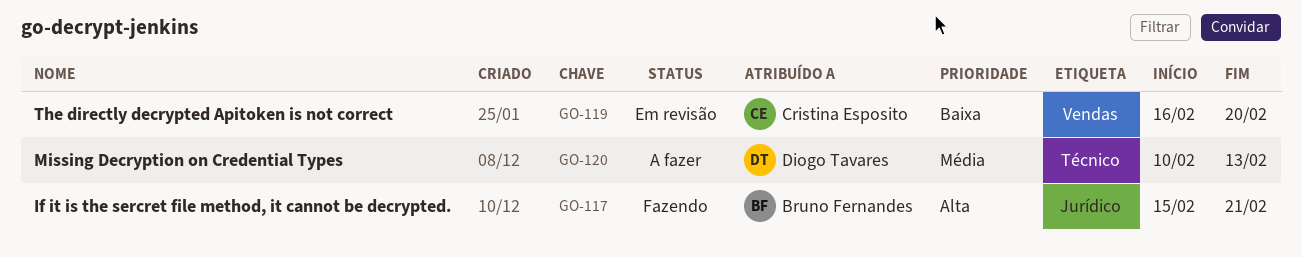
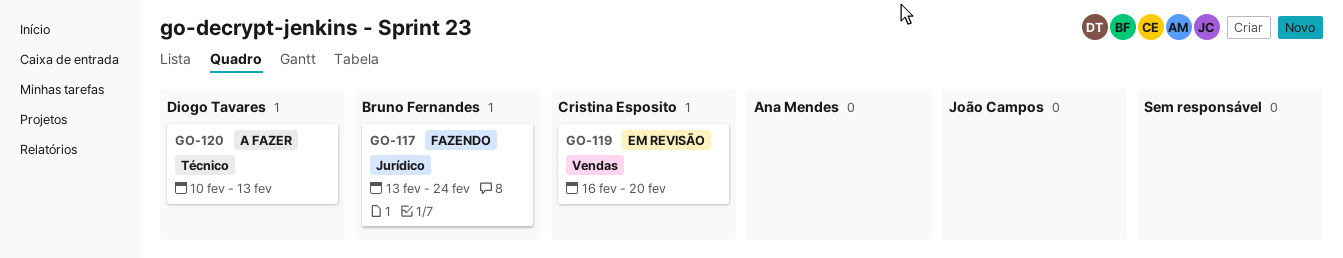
GO-117, start: Feb 15 -> Feb 13
GO-117, due: Feb 21 -> Feb 24

